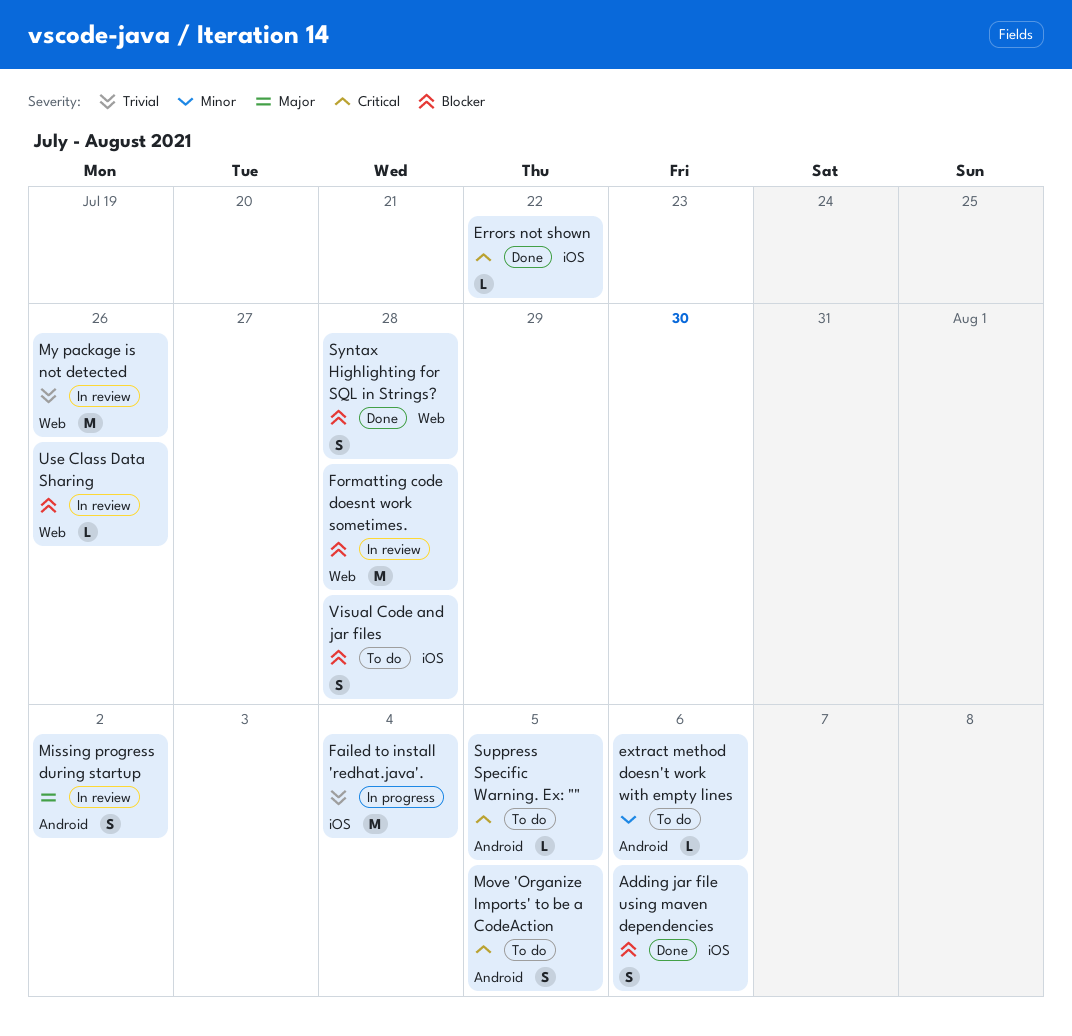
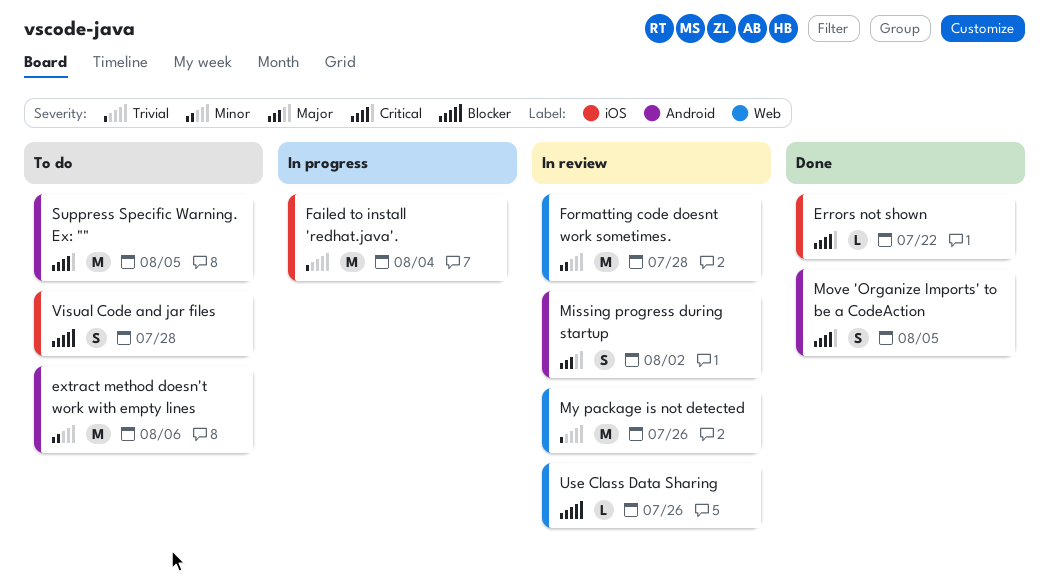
Adding jar file using maven dependencies: present -> none
extract method doesn't work with empty lines, estimate: L -> M
Formatting code doesnt work sometimes., priority: Blocker -> Minor
Move 'Organize Imports' to be a CodeAction, status: To do -> Done
Suppress Specific Warning. Ex: "", estimate: L -> M
Syntax Highlighting for SQL in Strings?: present -> none

